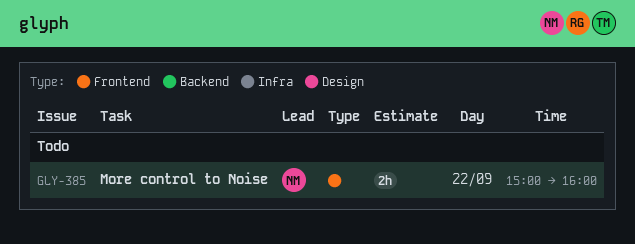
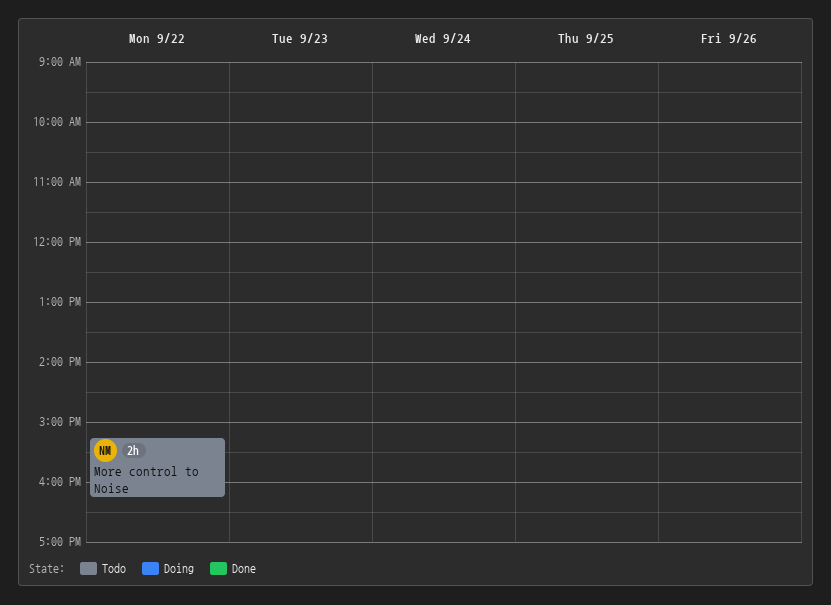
More control to Noise, begins: 15:00 -> 15:15
More control to Noise, ends: 16:00 -> 16:15

